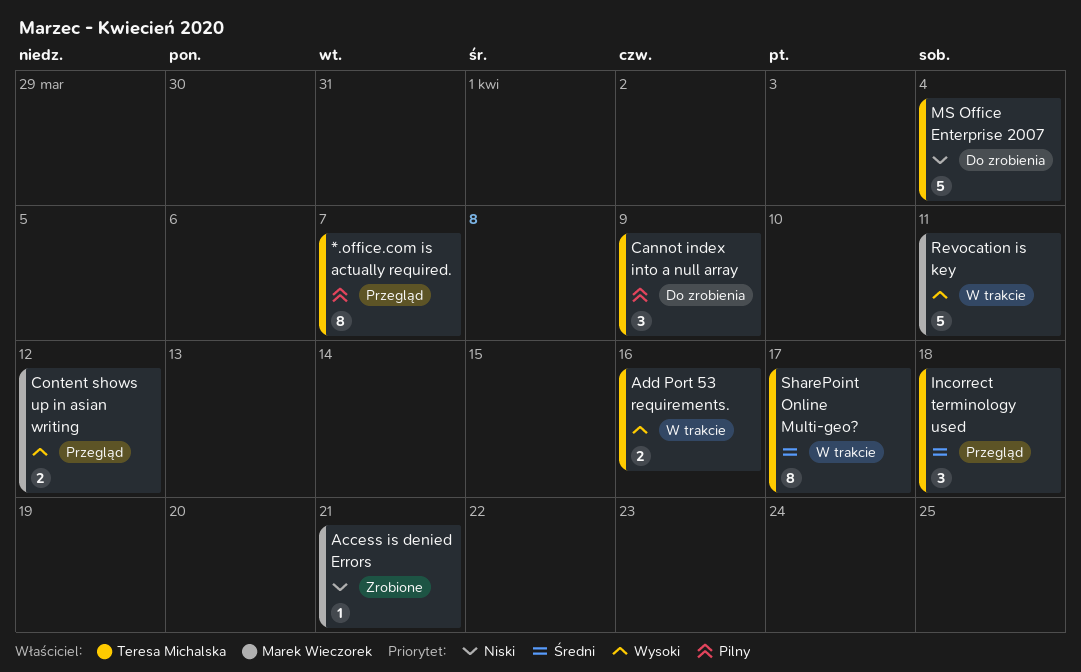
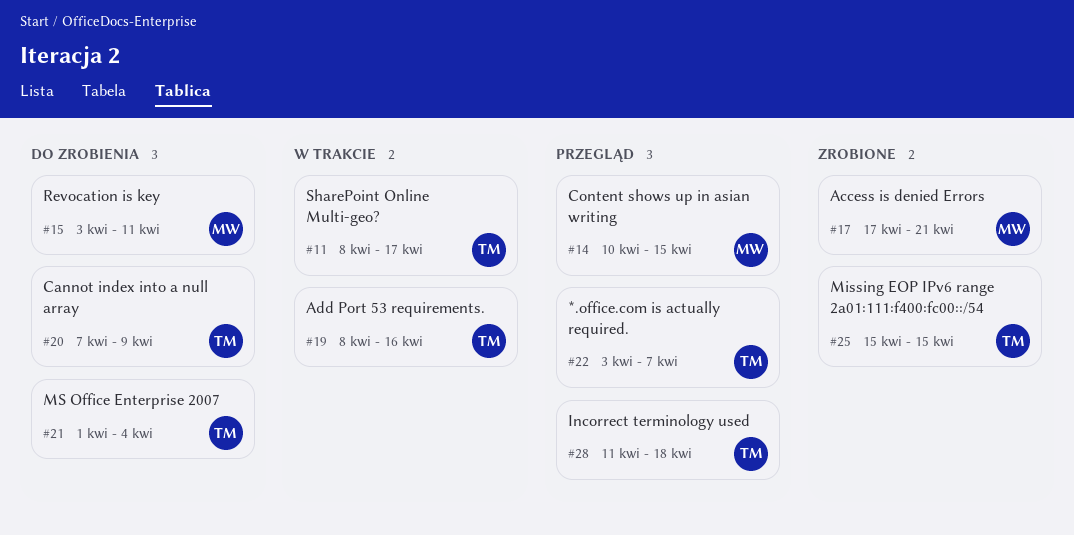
Content shows up in asian writing, due: Apr 12 -> Apr 15
Missing EOP IPv6 range 2a01:111:f400:fc00::/54: none -> present
Revocation is key, status: W trakcie -> Do zrobienia

